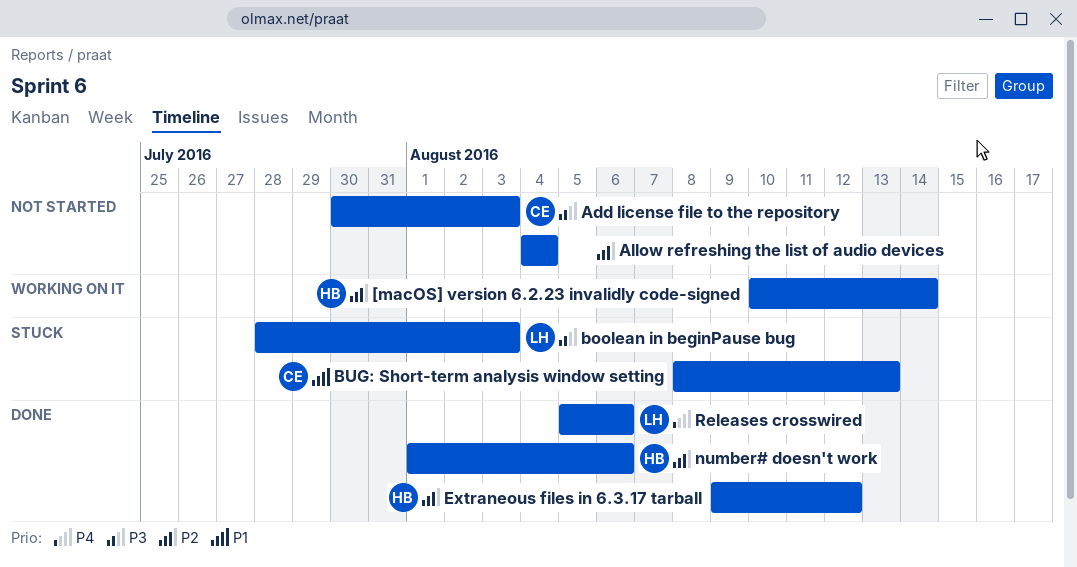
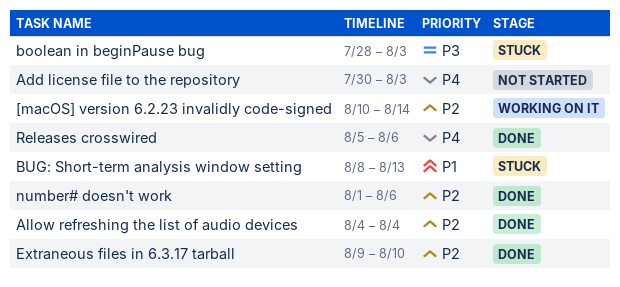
Add license file to the repository, priority: P3 -> P4
Allow refreshing the list of audio devices, status: Not started -> Done
Extraneous files in 6.3.17 tarball, due: Aug 12 -> Aug 10

